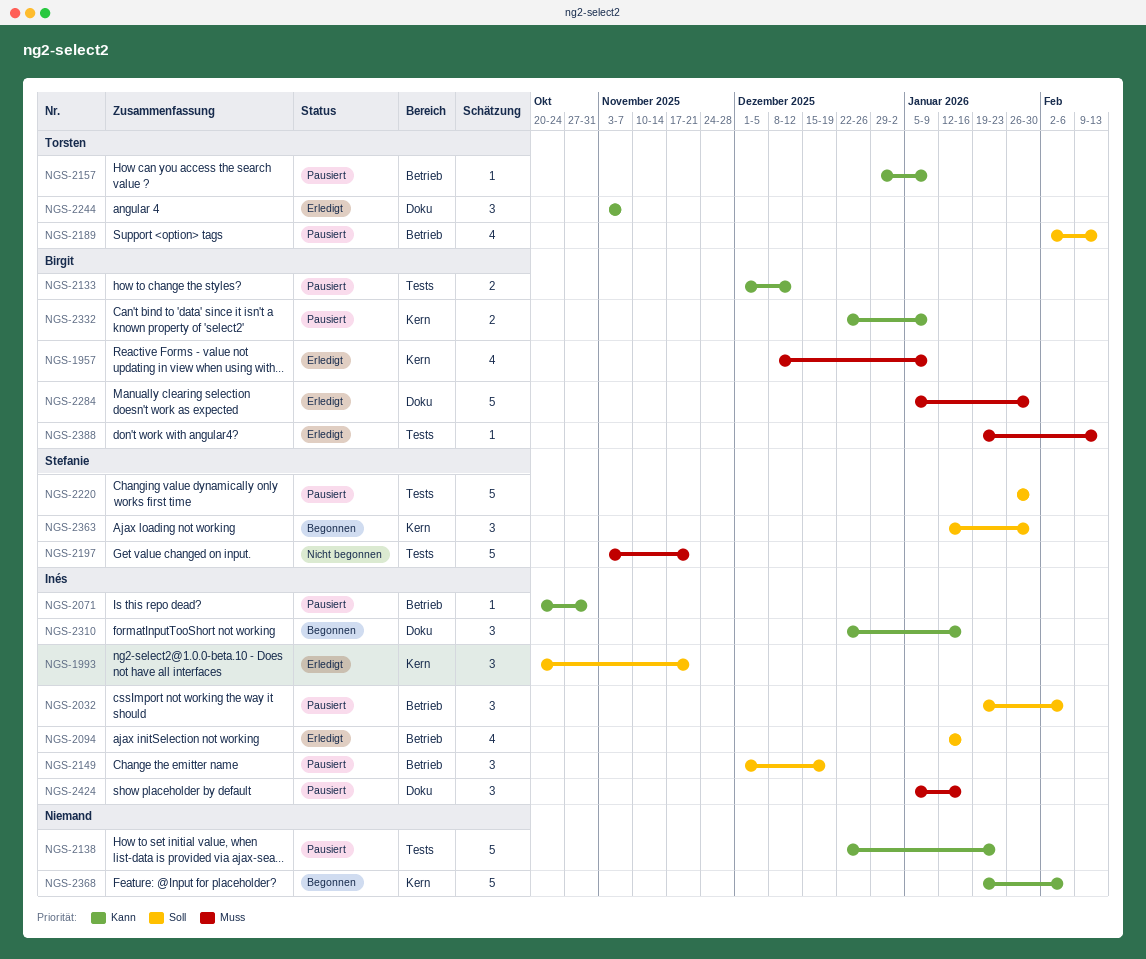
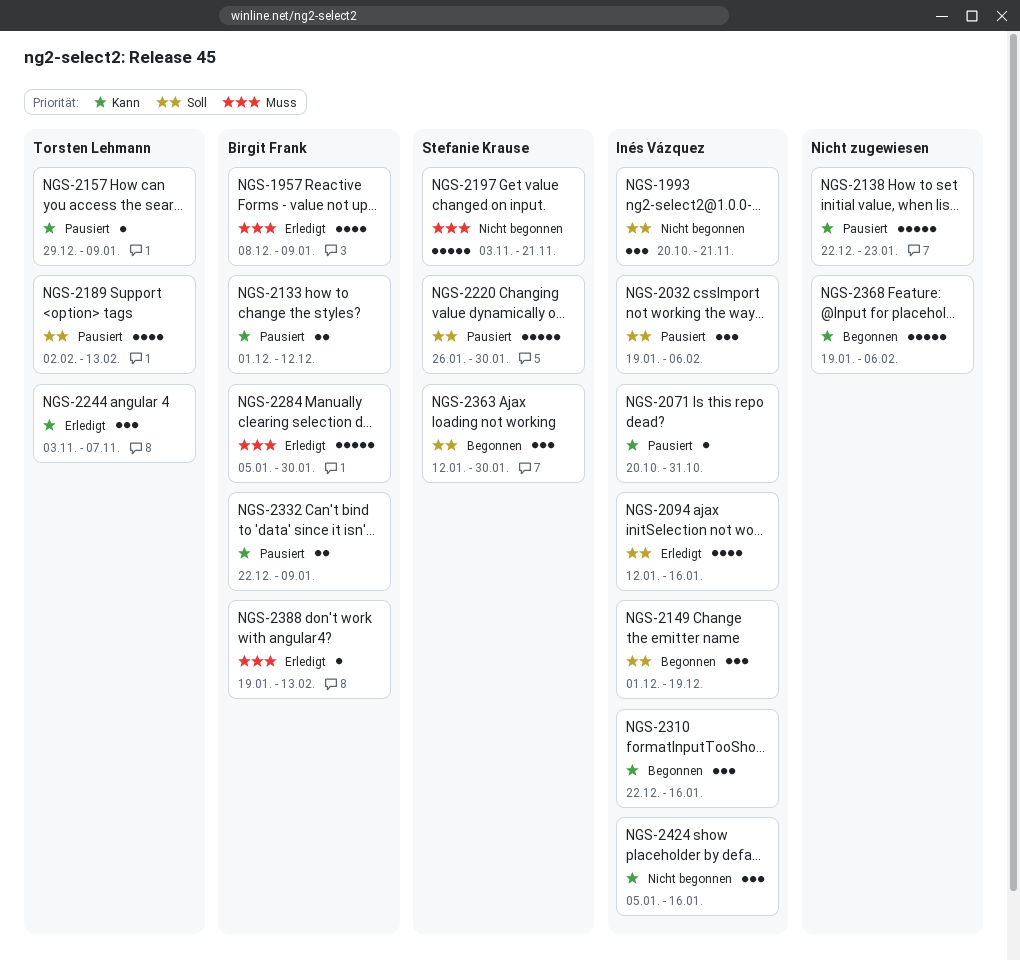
NGS-1993, status: Erledigt -> Nicht begonnen
NGS-2149, status: Pausiert -> Begonnen
NGS-2424, status: Pausiert -> Nicht begonnen
NGS-2424, priority: Muss -> Kann

